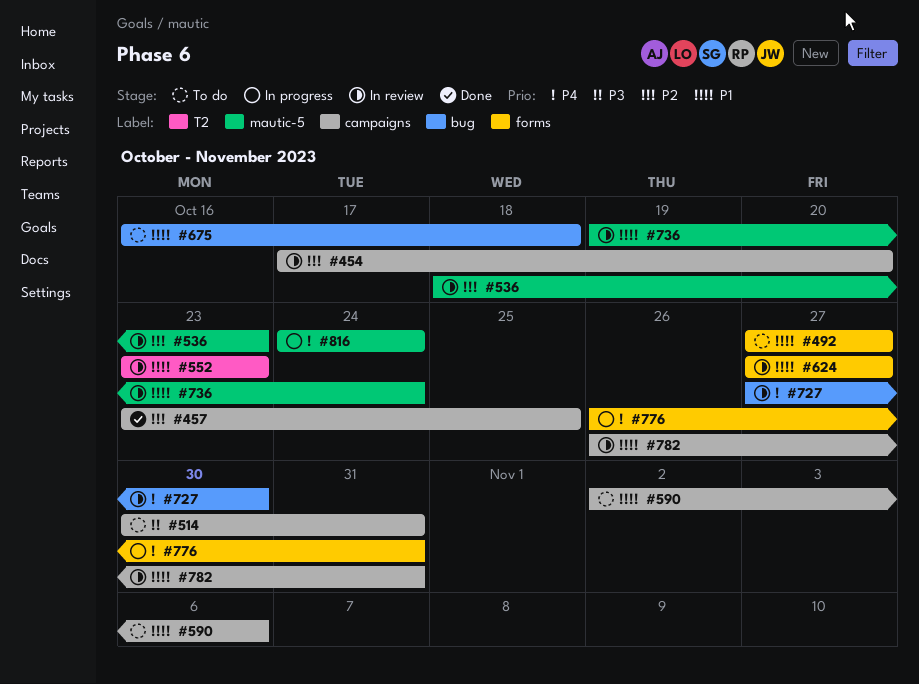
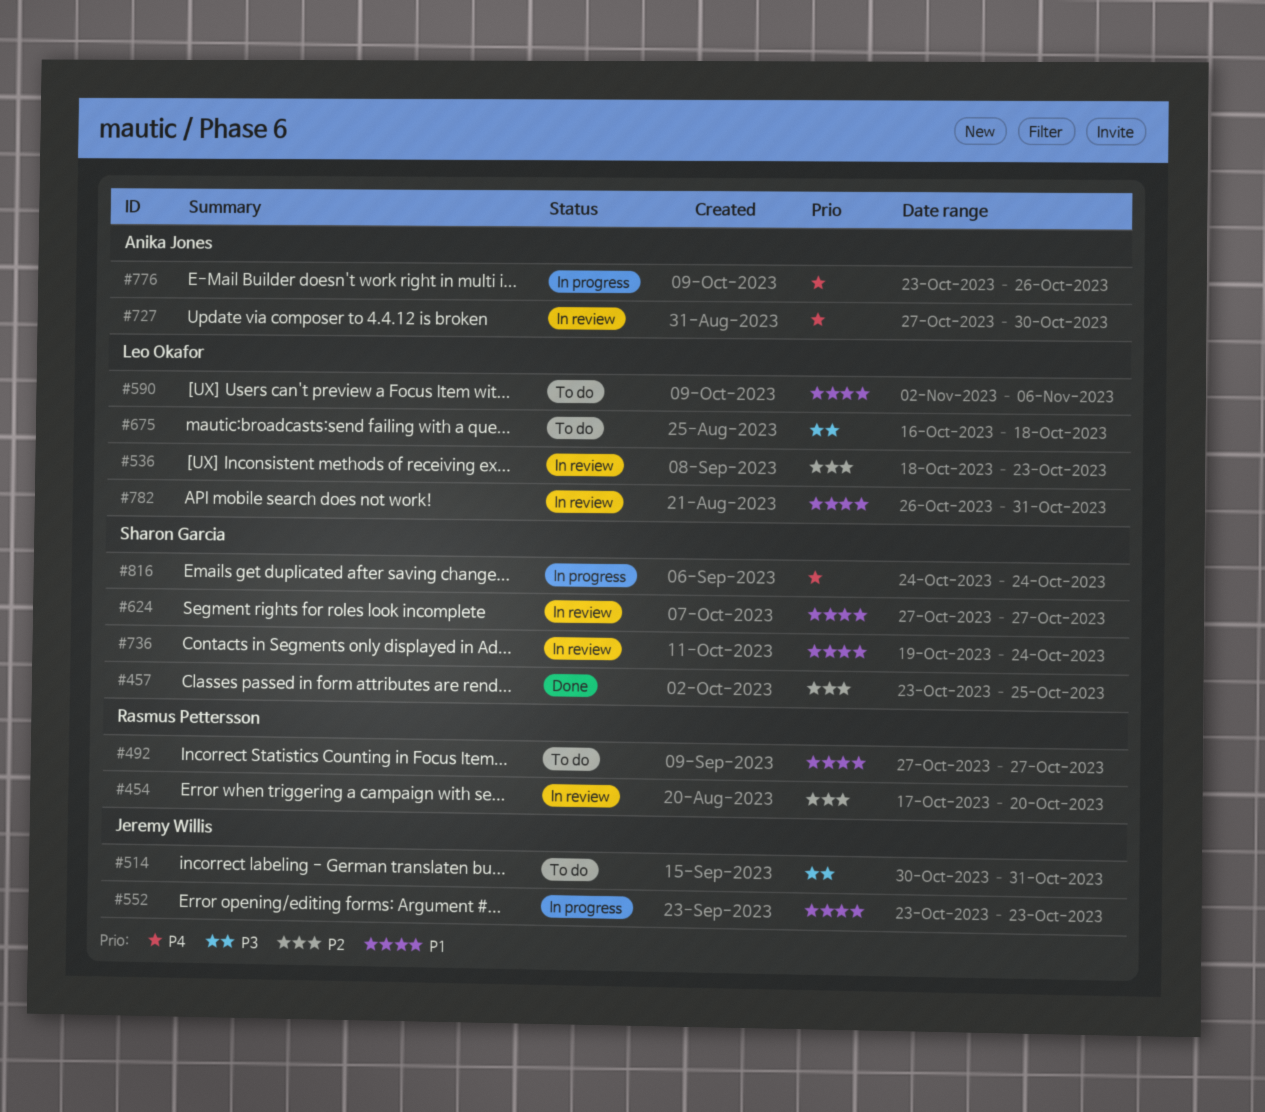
#552, status: In review -> In progress
#675, priority: P1 -> P3
#776, start: Oct 26 -> Oct 23
#776, due: Oct 31 -> Oct 26

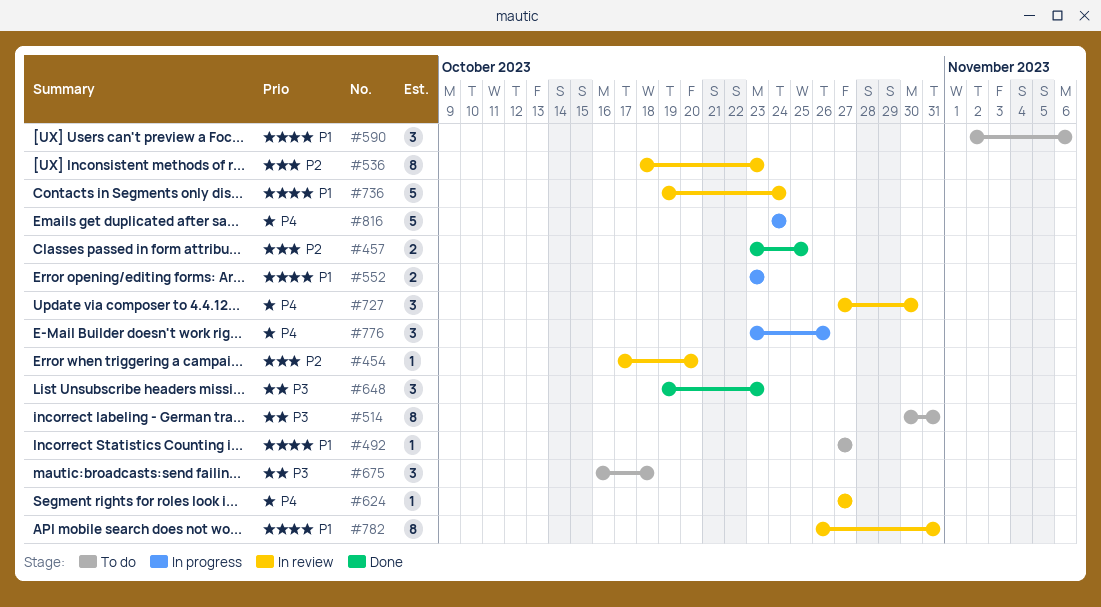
#624, priority: P1 -> P4
#648: none -> present

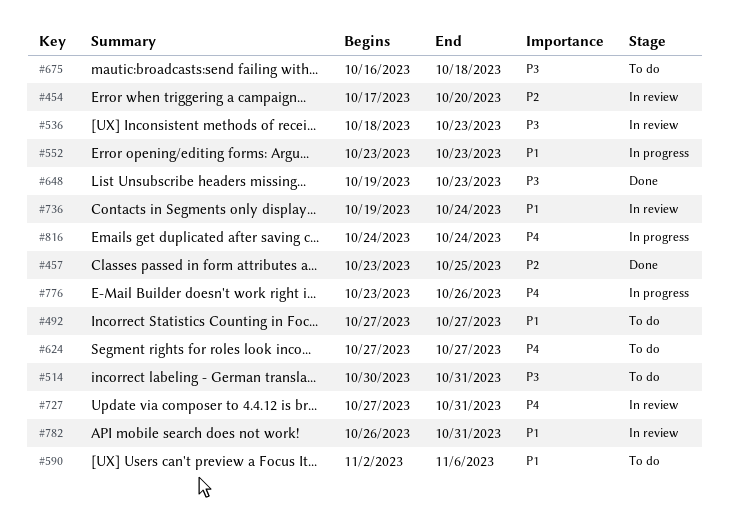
#536, priority: P2 -> P3
#624, status: In review -> To do
#727, due: Oct 30 -> Oct 31

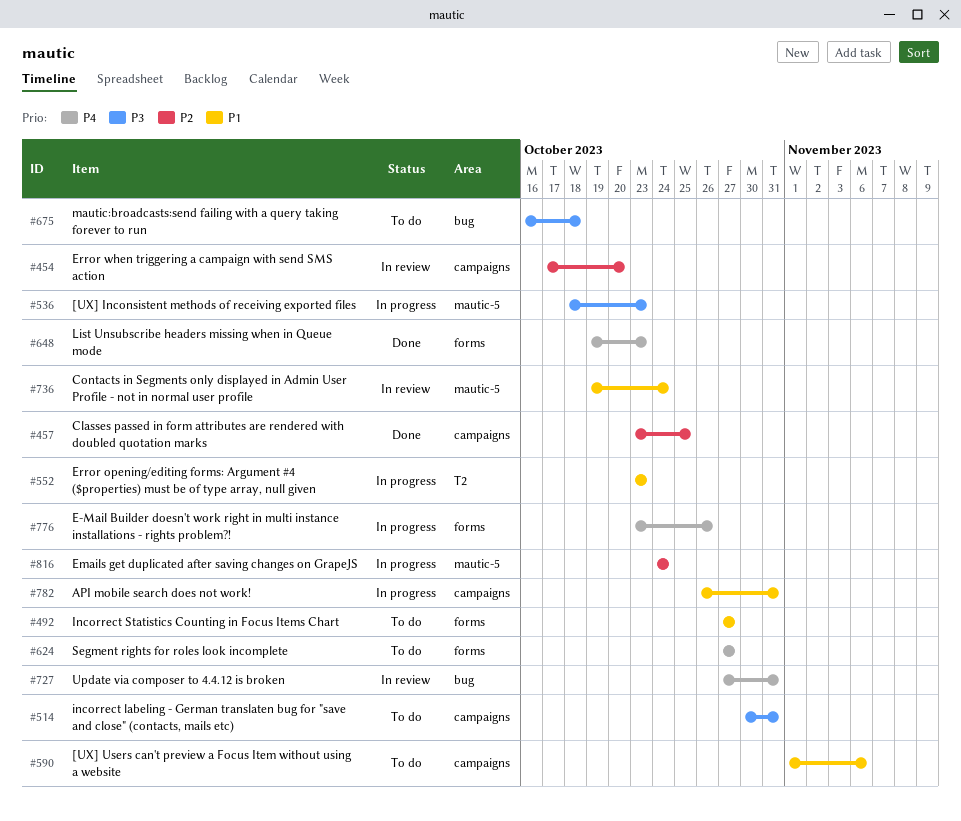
#536, status: In review -> In progress
#590, start: Nov 2 -> Nov 1
#648, priority: P3 -> P4
#782, status: In review -> In progress
#816, priority: P4 -> P2

